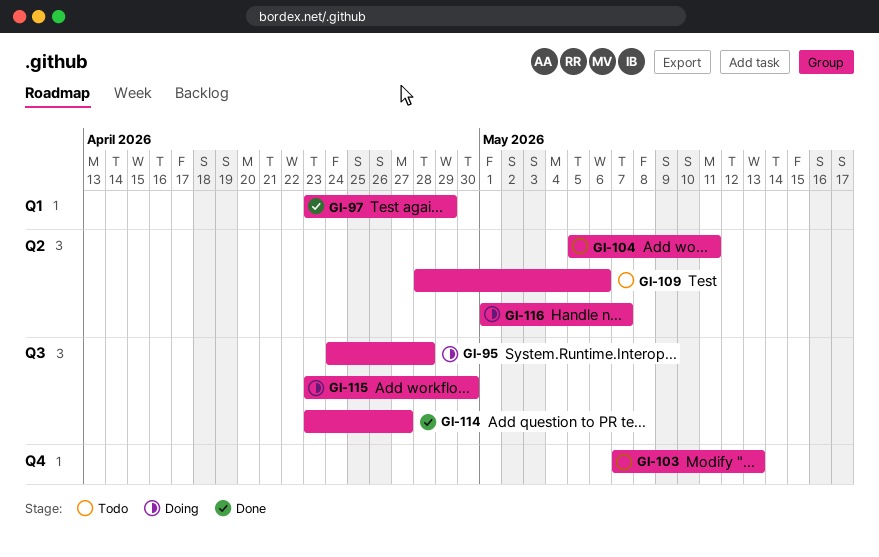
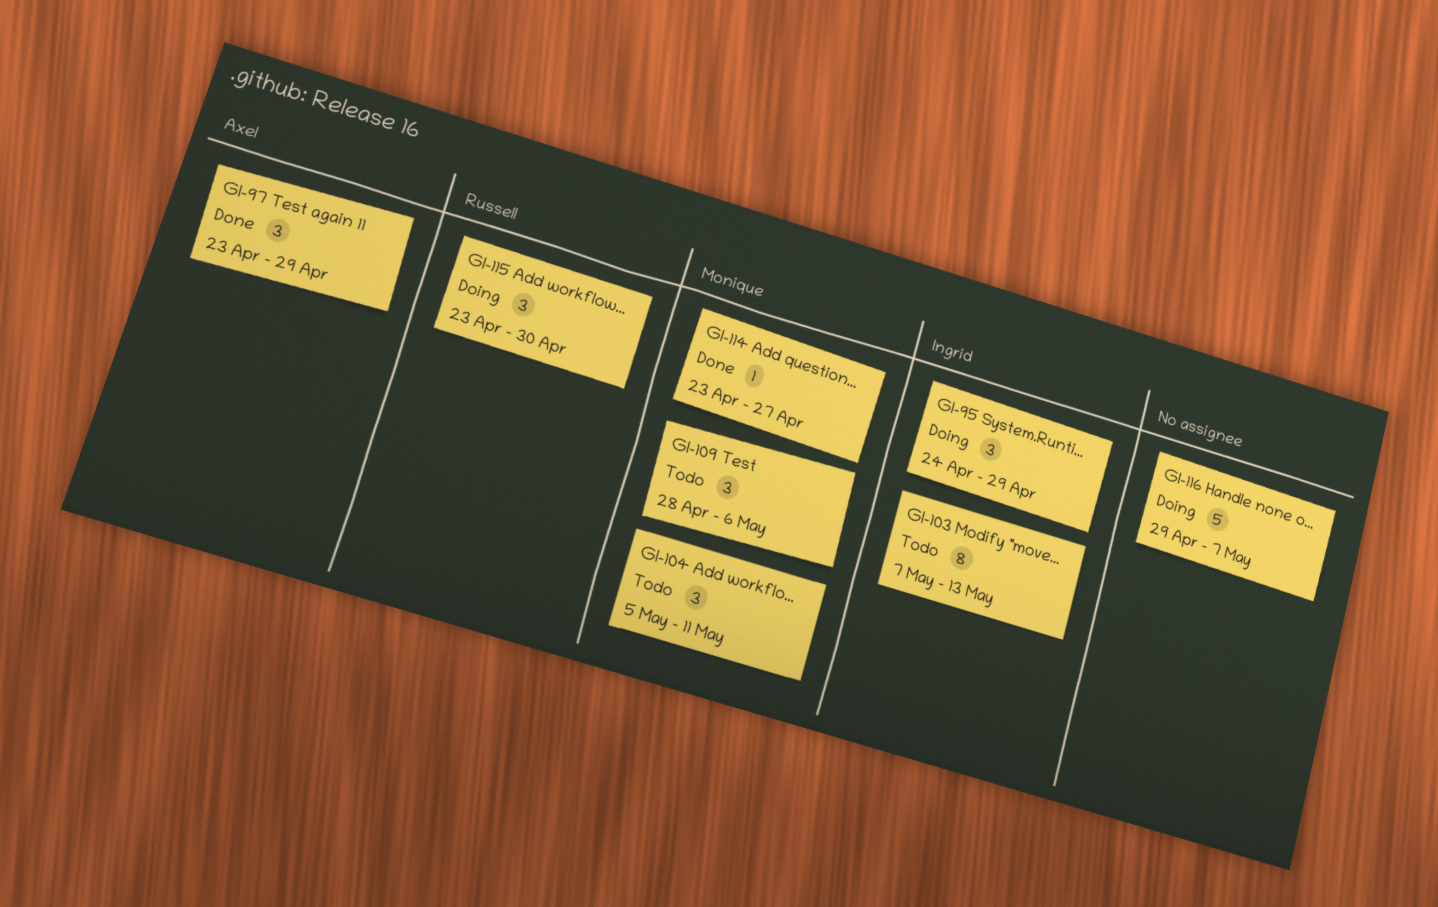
GI-95, due: Apr 28 -> Apr 29
GI-116, start: May 1 -> Apr 29

